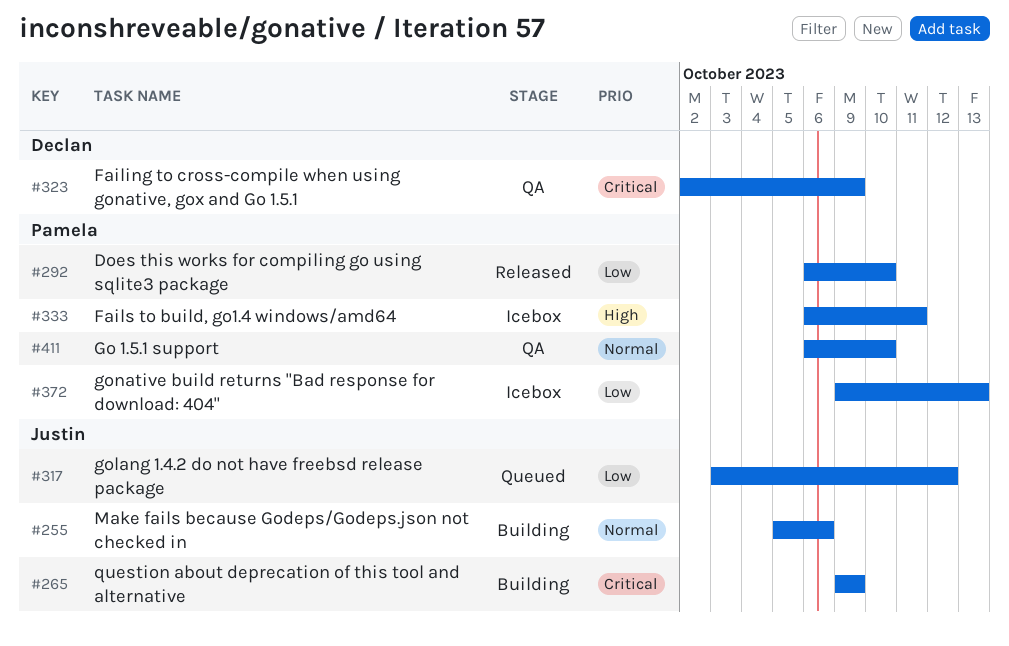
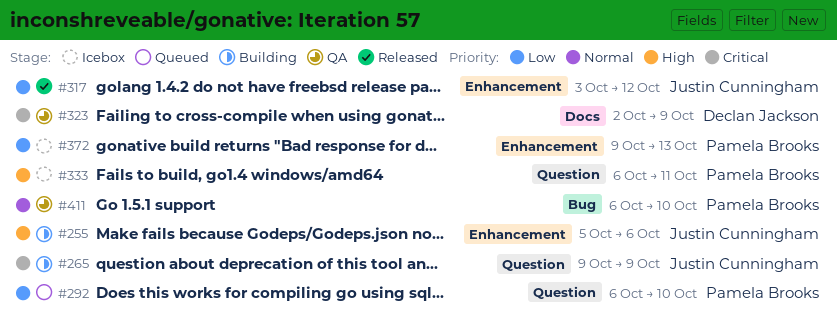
#255, priority: Normal -> High
#292, status: Released -> Queued
#317, status: Queued -> Released

